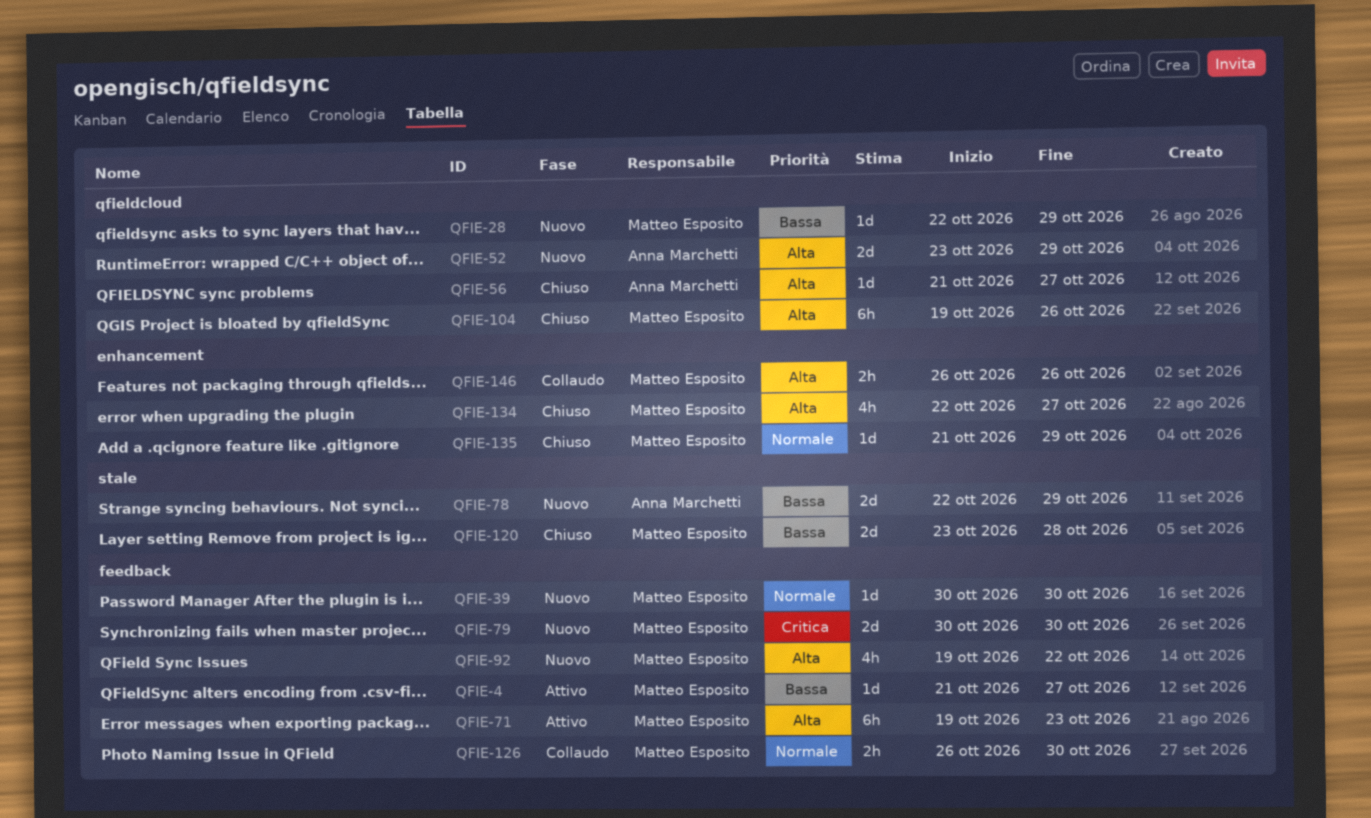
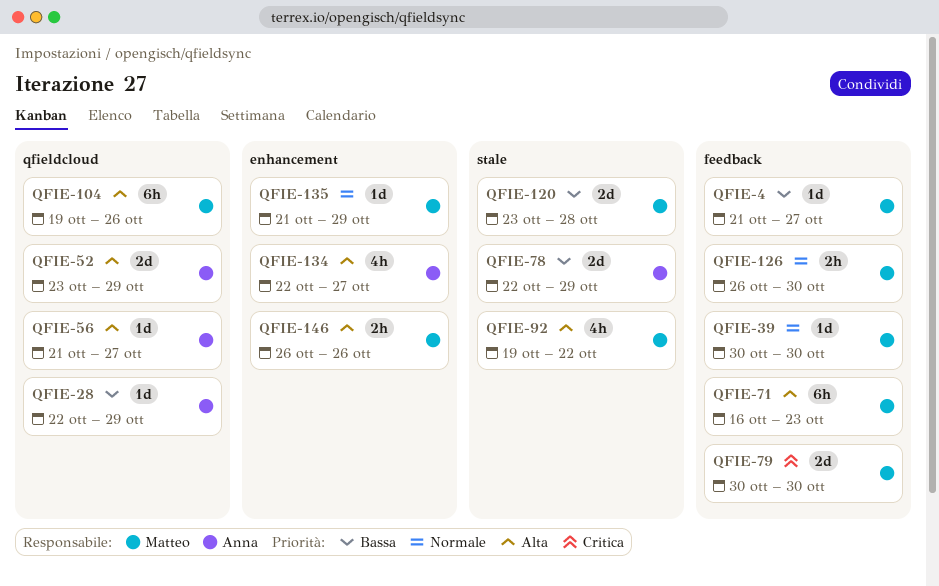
QFIE-28, owner: Matteo Esposito -> Anna Marchetti
QFIE-71, start: Oct 19 -> Oct 16
QFIE-92, label: feedback -> stale
QFIE-134, owner: Matteo Esposito -> Anna Marchetti

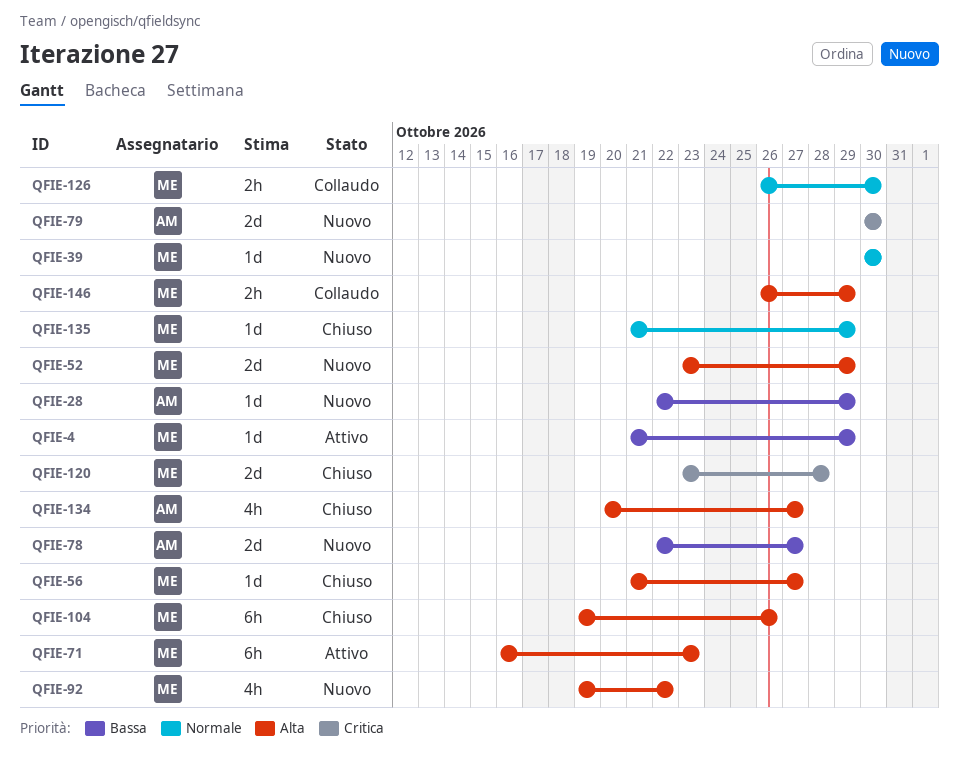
QFIE-4, due: Oct 27 -> Oct 29
QFIE-52, owner: Anna -> Matteo
QFIE-56, owner: Anna -> Matteo
QFIE-78, due: Oct 29 -> Oct 27
QFIE-79, owner: Matteo -> Anna
QFIE-120, priority: Bassa -> Critica
QFIE-134, start: Oct 22 -> Oct 20
QFIE-146, due: Oct 26 -> Oct 29

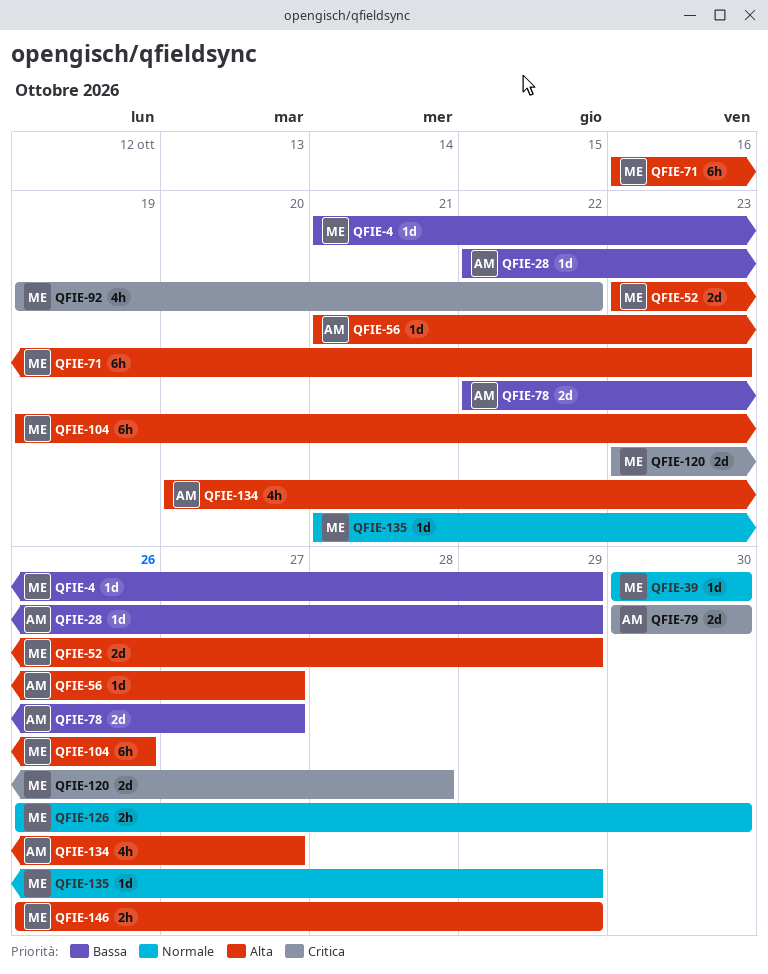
QFIE-56, owner: ME -> AM
QFIE-92, priority: Alta -> Critica

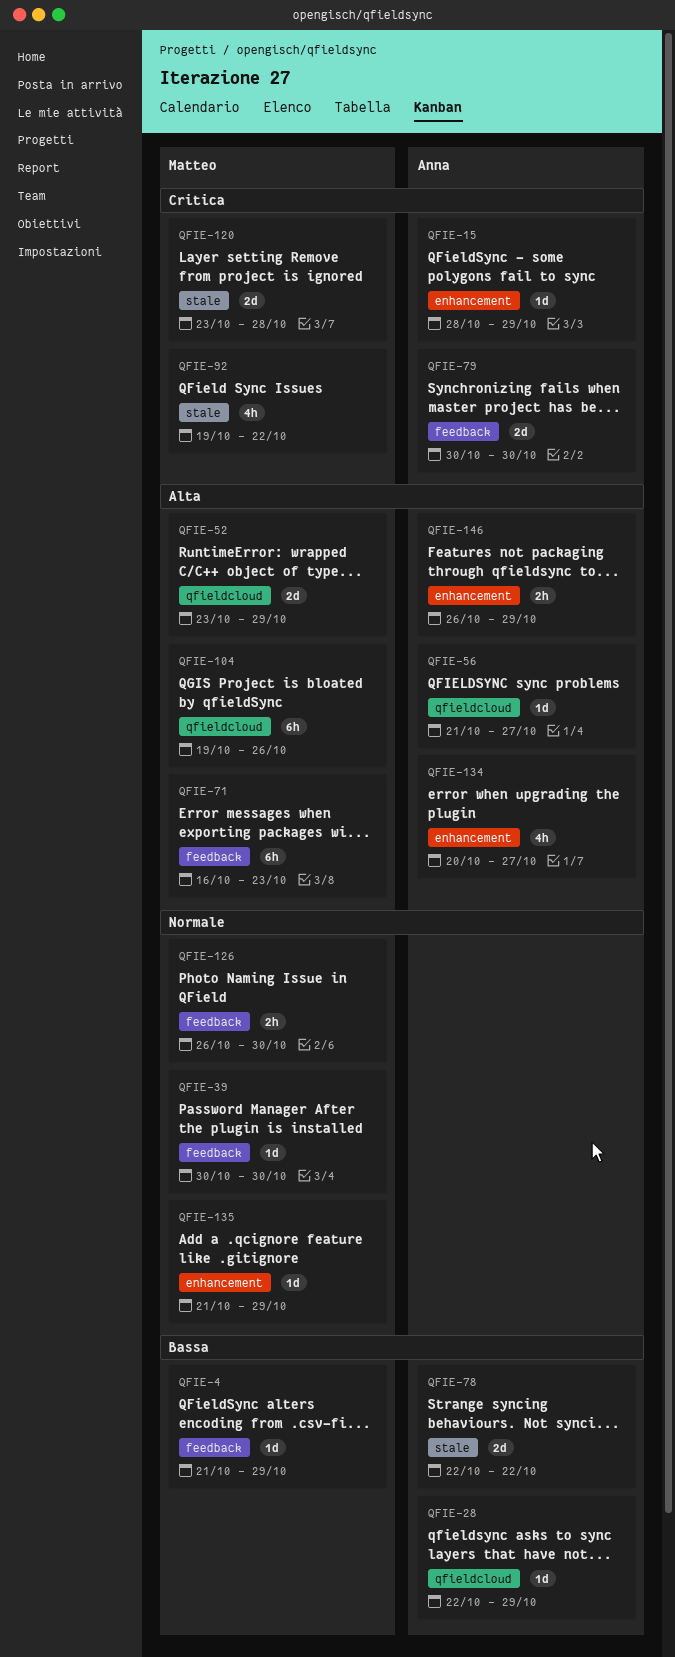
QFIE-15: none -> present
QFIE-78, due: Oct 27 -> Oct 22
QFIE-146, owner: Matteo -> Anna

